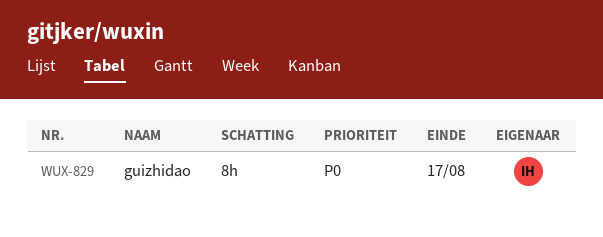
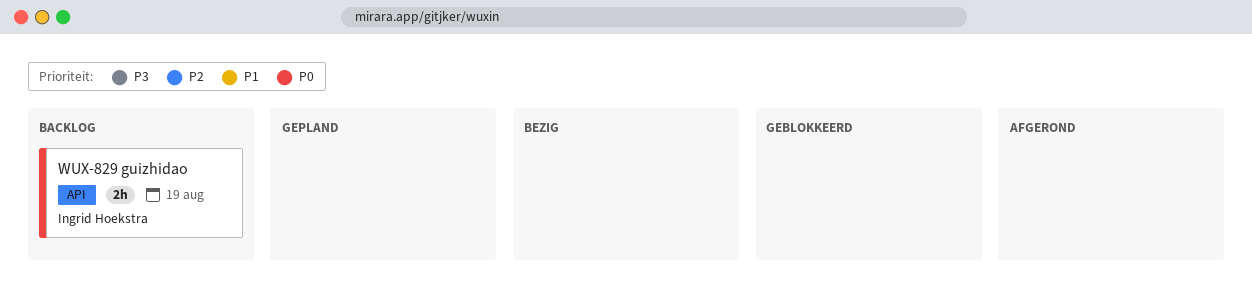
WUX-829, estimate: 8h -> 2h
WUX-829, due: Aug 17 -> Aug 19

